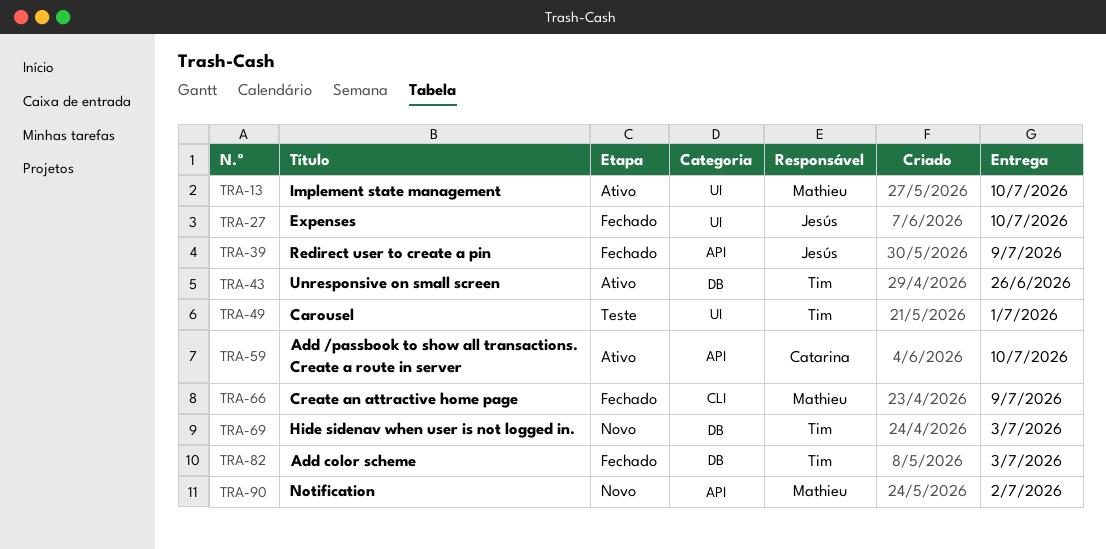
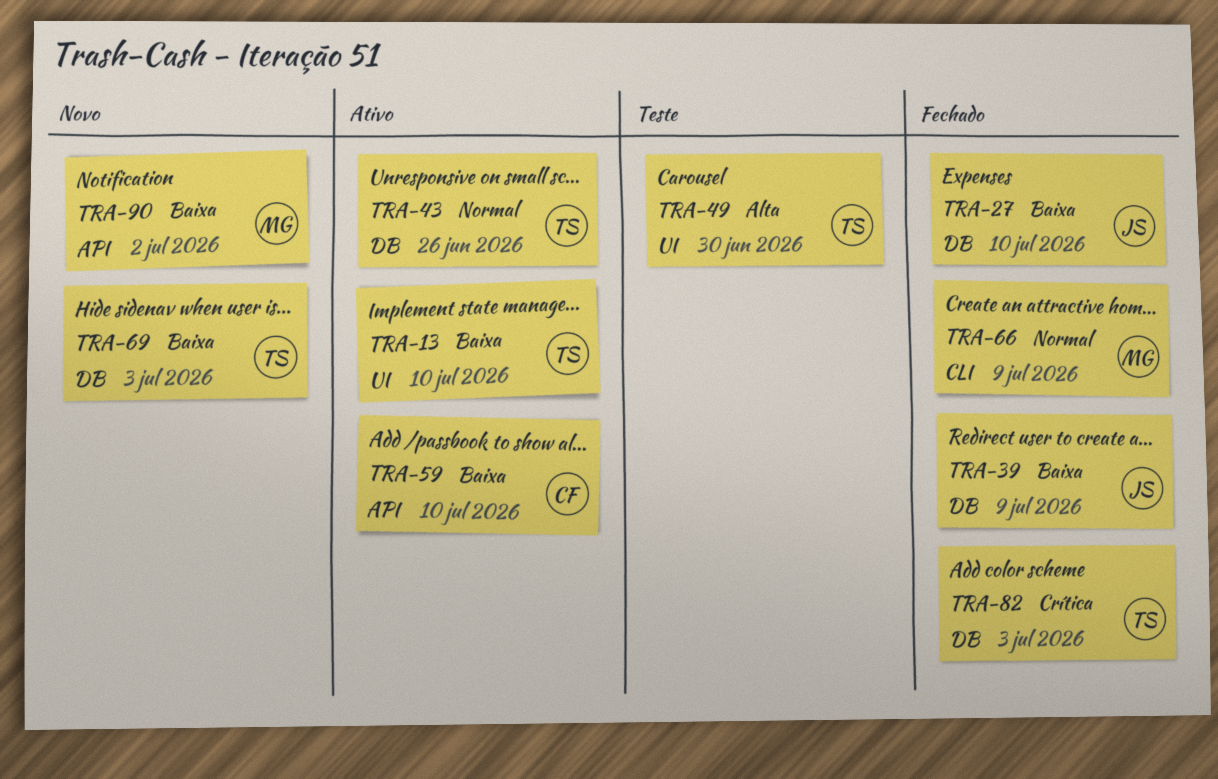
TRA-13, owner: Mathieu -> Tim
TRA-27, label: UI -> DB
TRA-39, label: API -> DB
TRA-49, due: Jul 1 -> Jun 30

